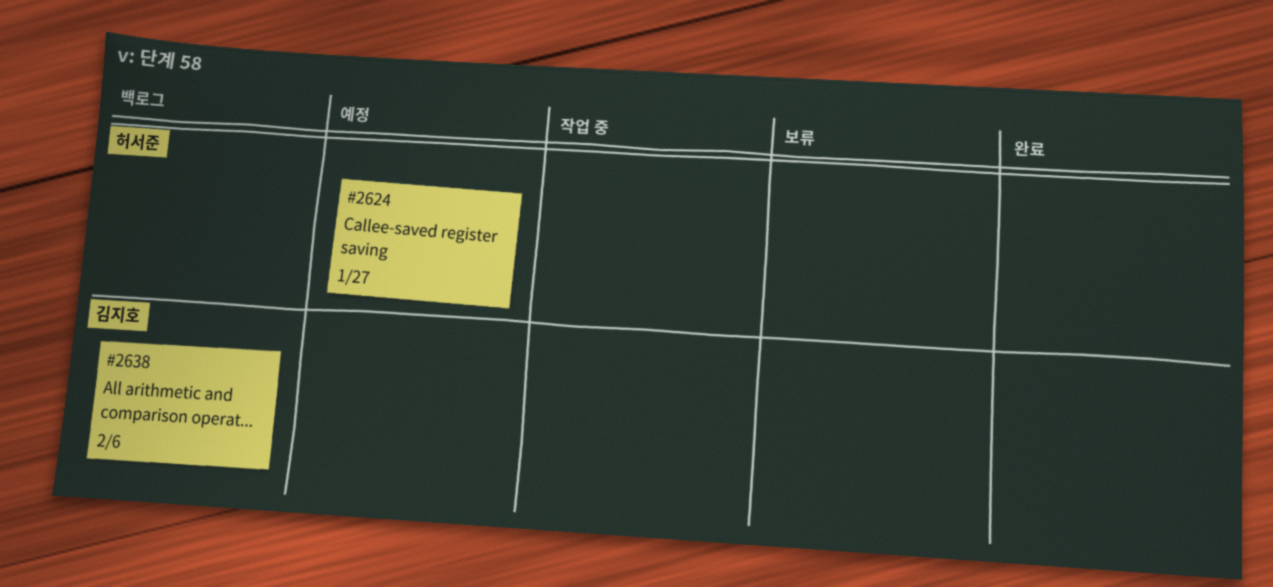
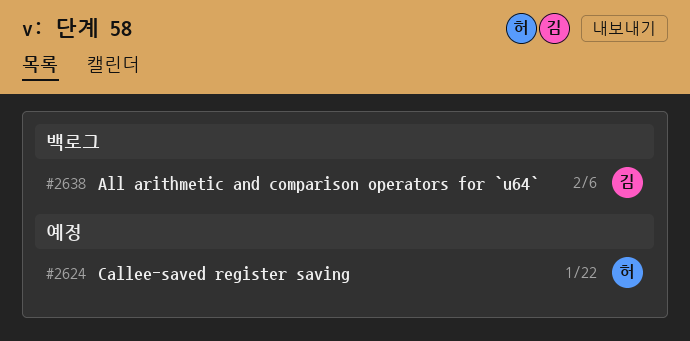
#2624, due: Jan 27 -> Jan 22

